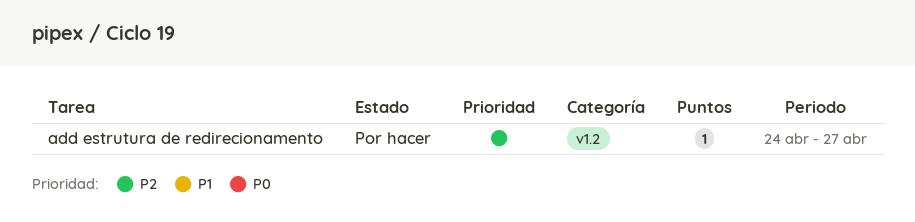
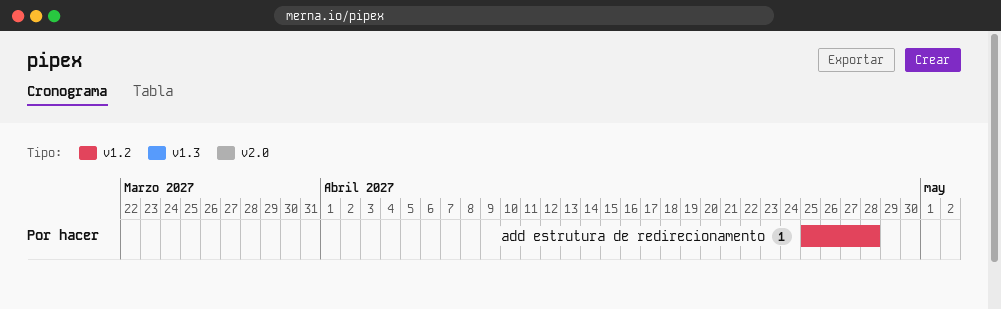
add estrutura de redirecionamento, start: Apr 24 -> Apr 25
add estrutura de redirecionamento, due: Apr 27 -> Apr 28

